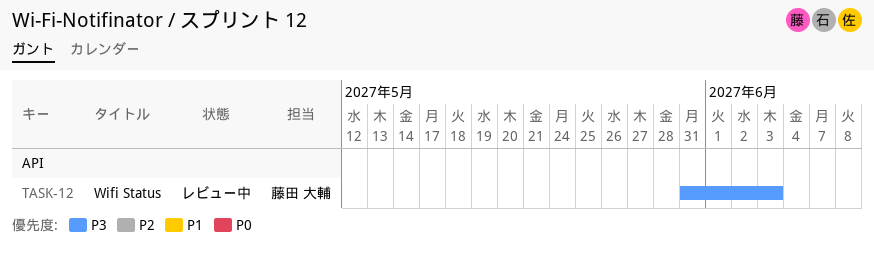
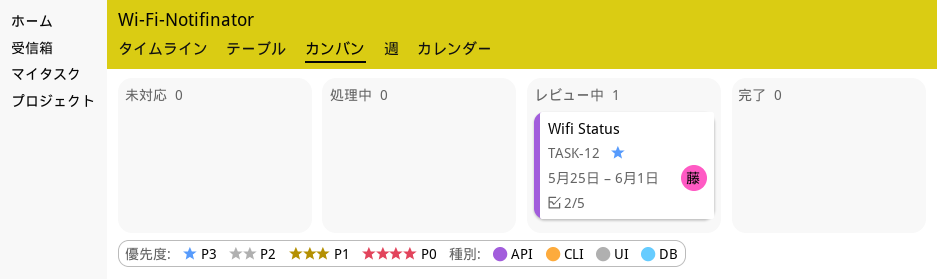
TASK-12, start: May 31 -> May 25
TASK-12, due: Jun 3 -> Jun 1

